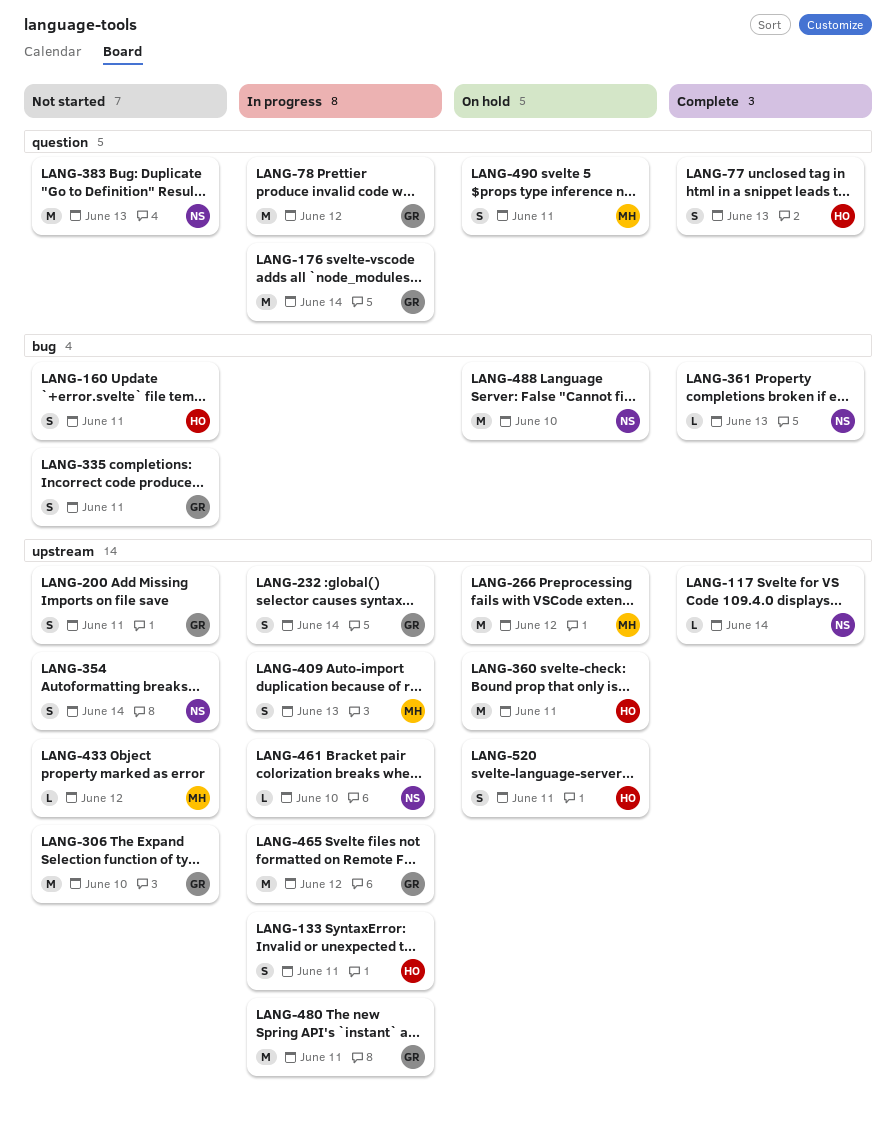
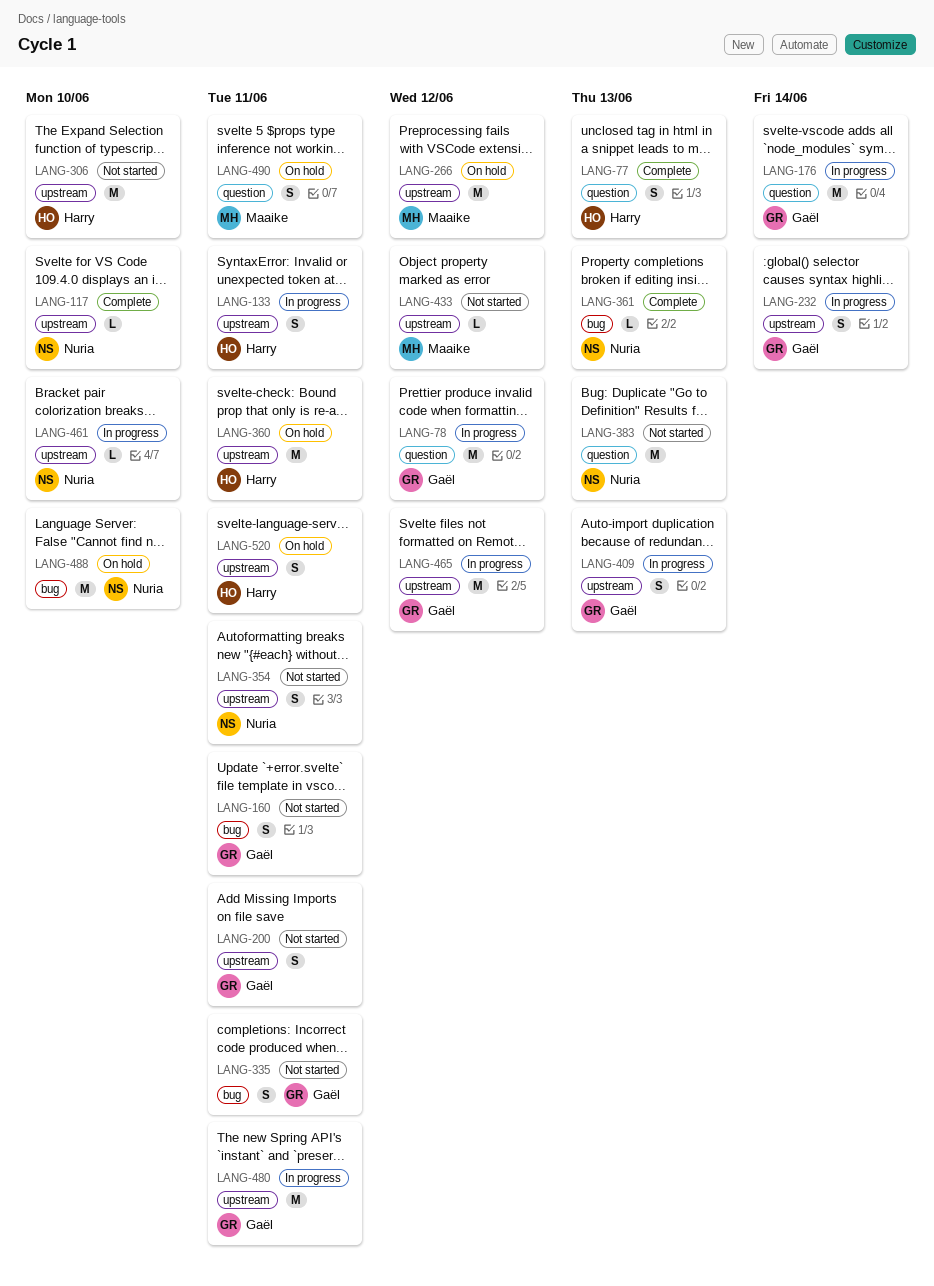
LANG-117, due: Jun 14 -> Jun 10
LANG-160, owner: Harry -> Gaël
LANG-306, owner: Gaël -> Harry
LANG-354, due: Jun 14 -> Jun 11
LANG-409, owner: Maaike -> Gaël

